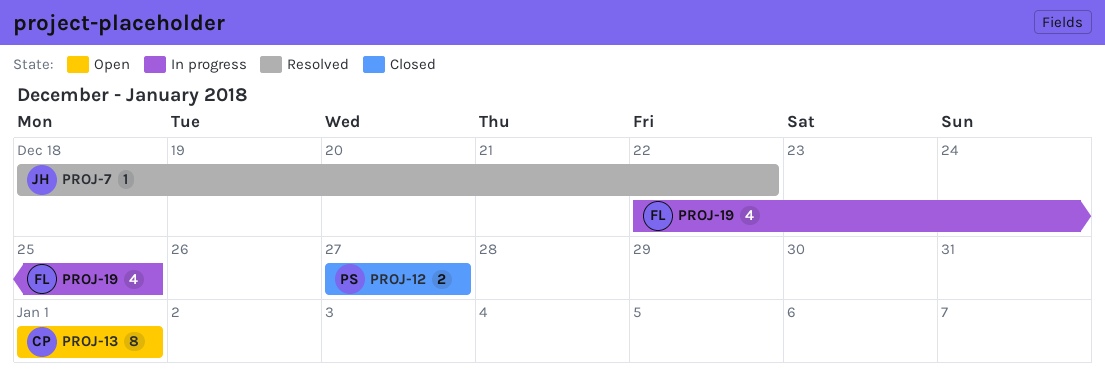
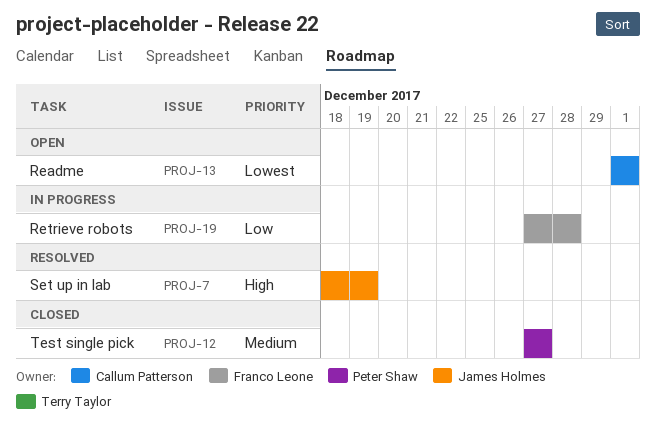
PROJ-7, due: Dec 22 -> Dec 19
PROJ-19, start: Dec 22 -> Dec 27
PROJ-19, due: Dec 25 -> Dec 28

